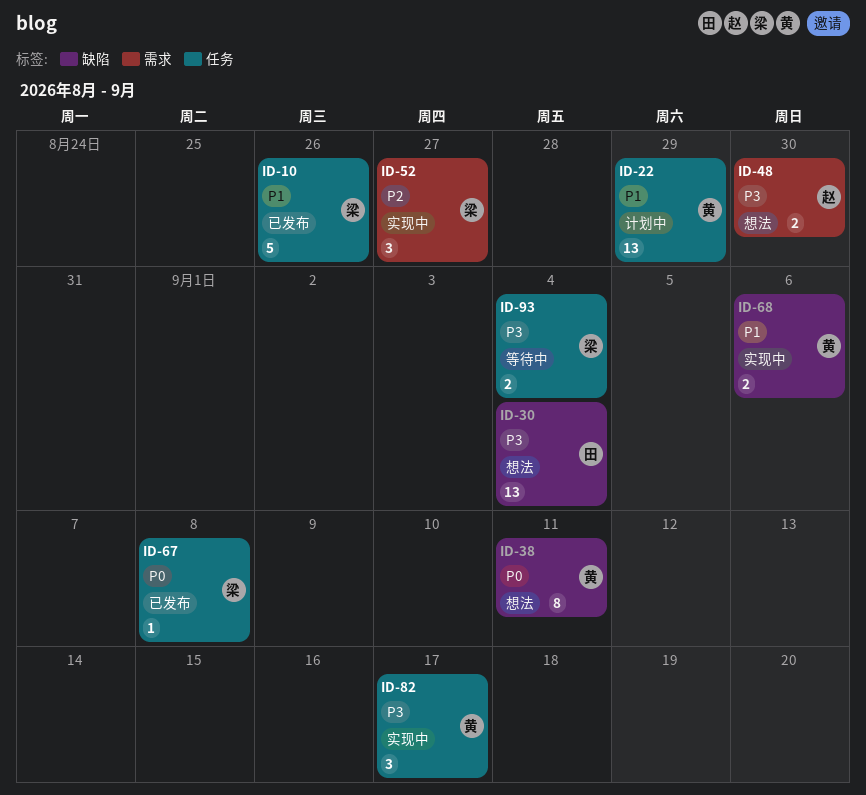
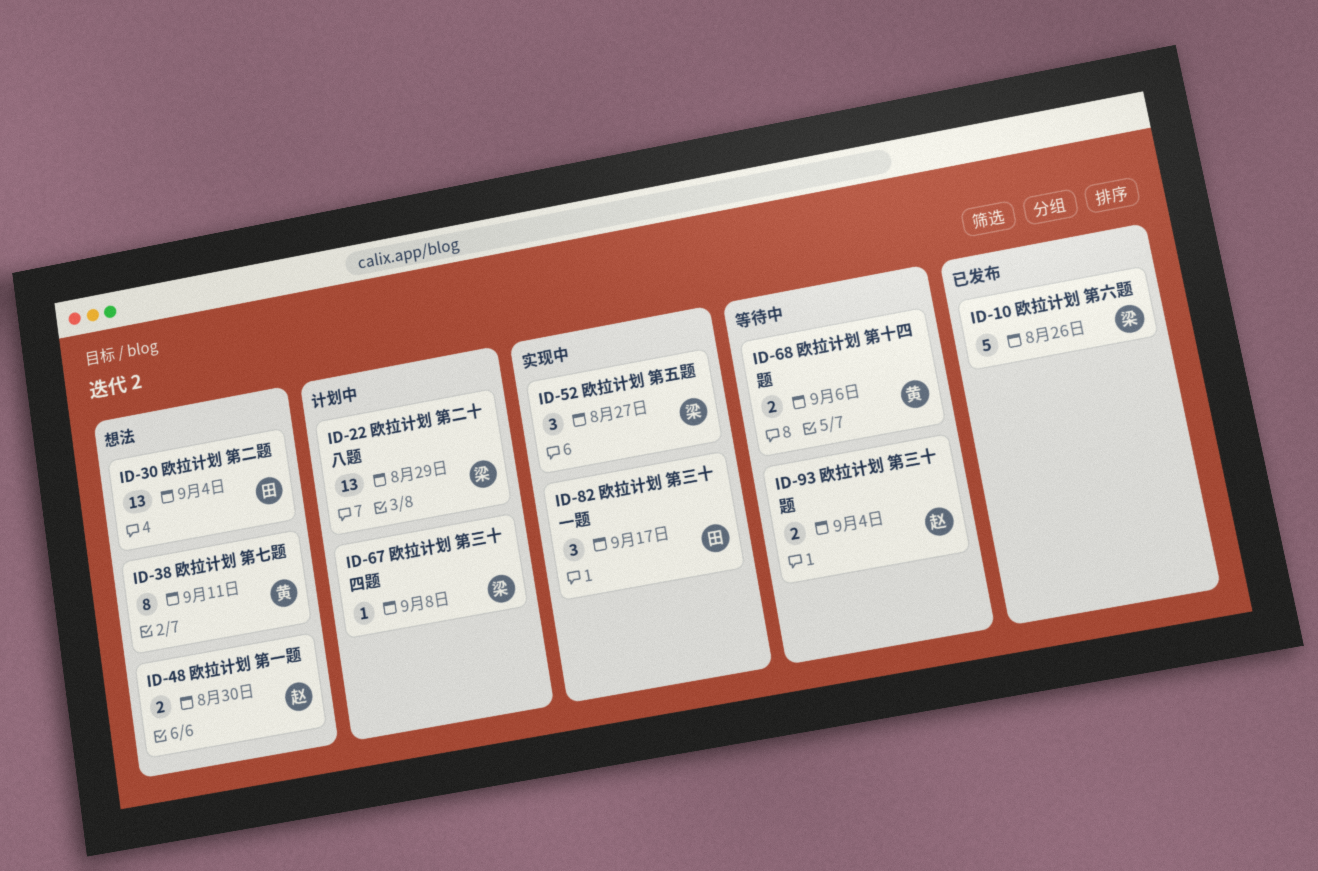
ID-22, owner: 黄 -> 梁
ID-67, status: 已发布 -> 计划中
ID-68, status: 实现中 -> 等待中
ID-82, owner: 黄 -> 田
ID-93, owner: 梁 -> 赵

